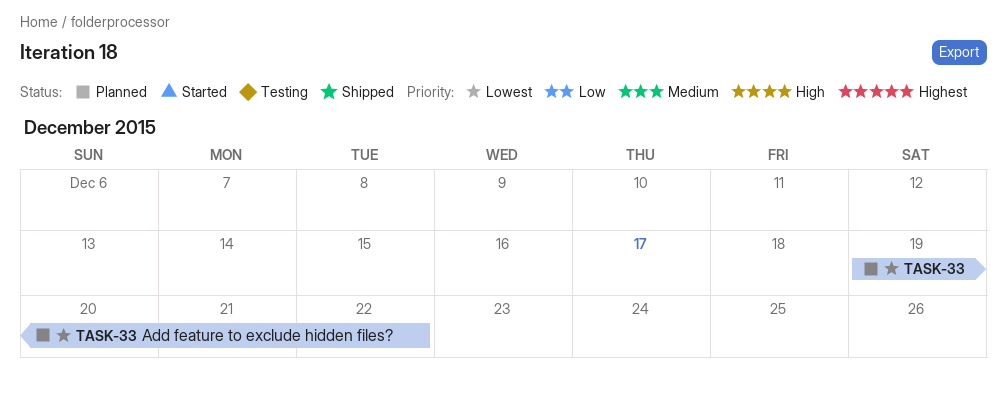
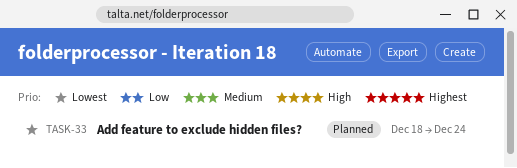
TASK-33, start: Dec 19 -> Dec 18
TASK-33, due: Dec 22 -> Dec 24

